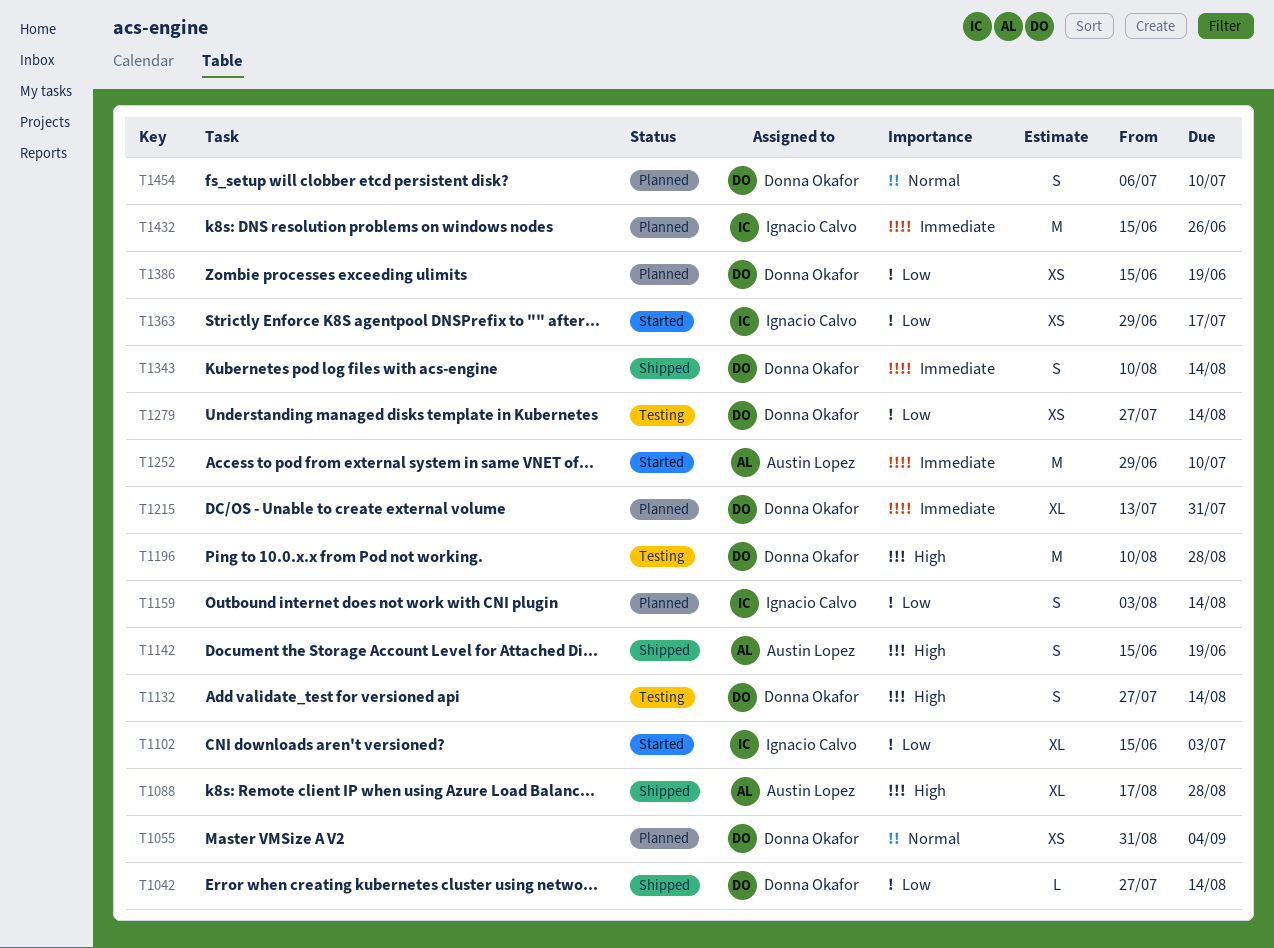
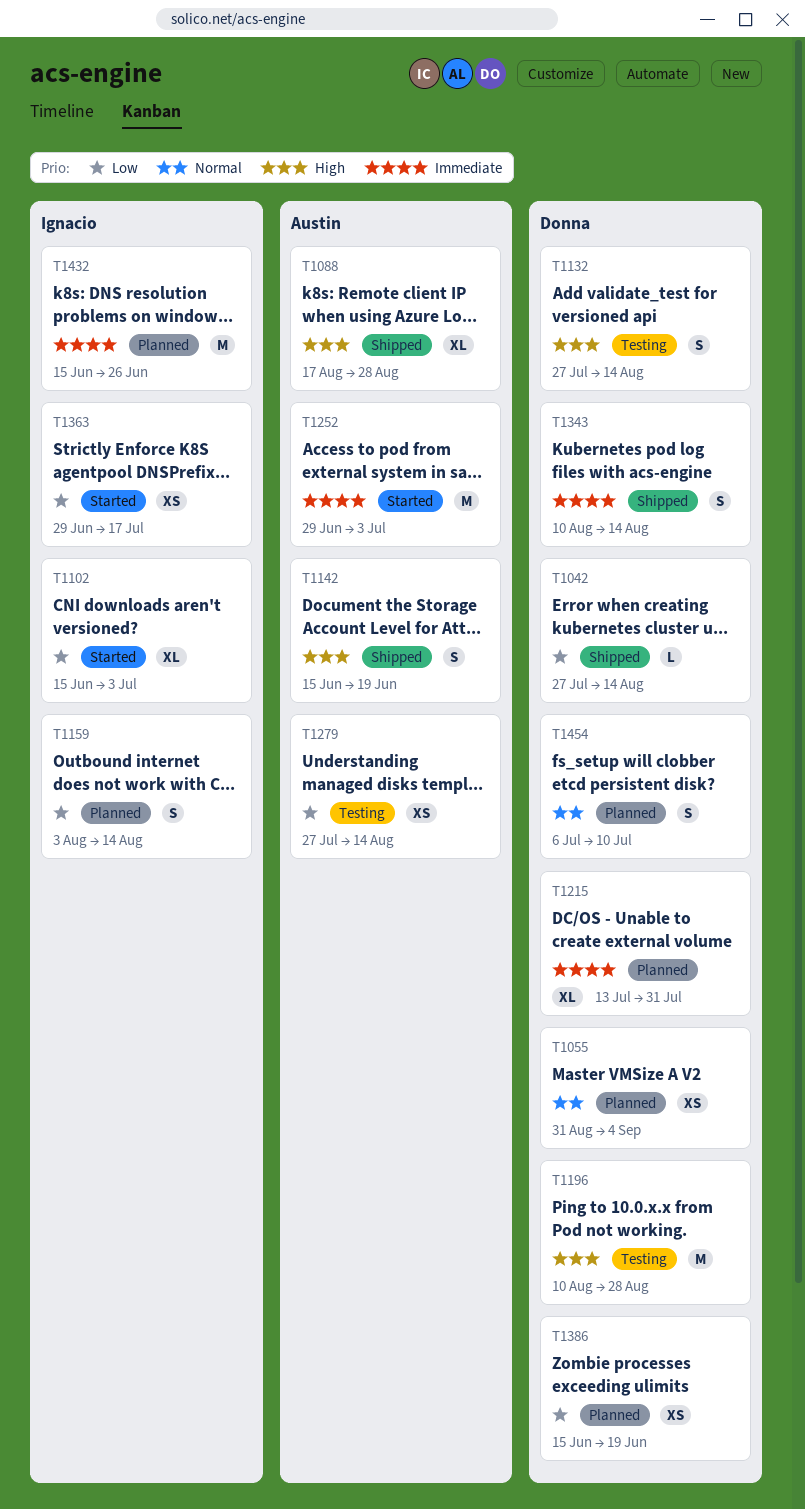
T1252, due: Jul 10 -> Jul 3
T1279, owner: Donna Okafor -> Austin Lopez

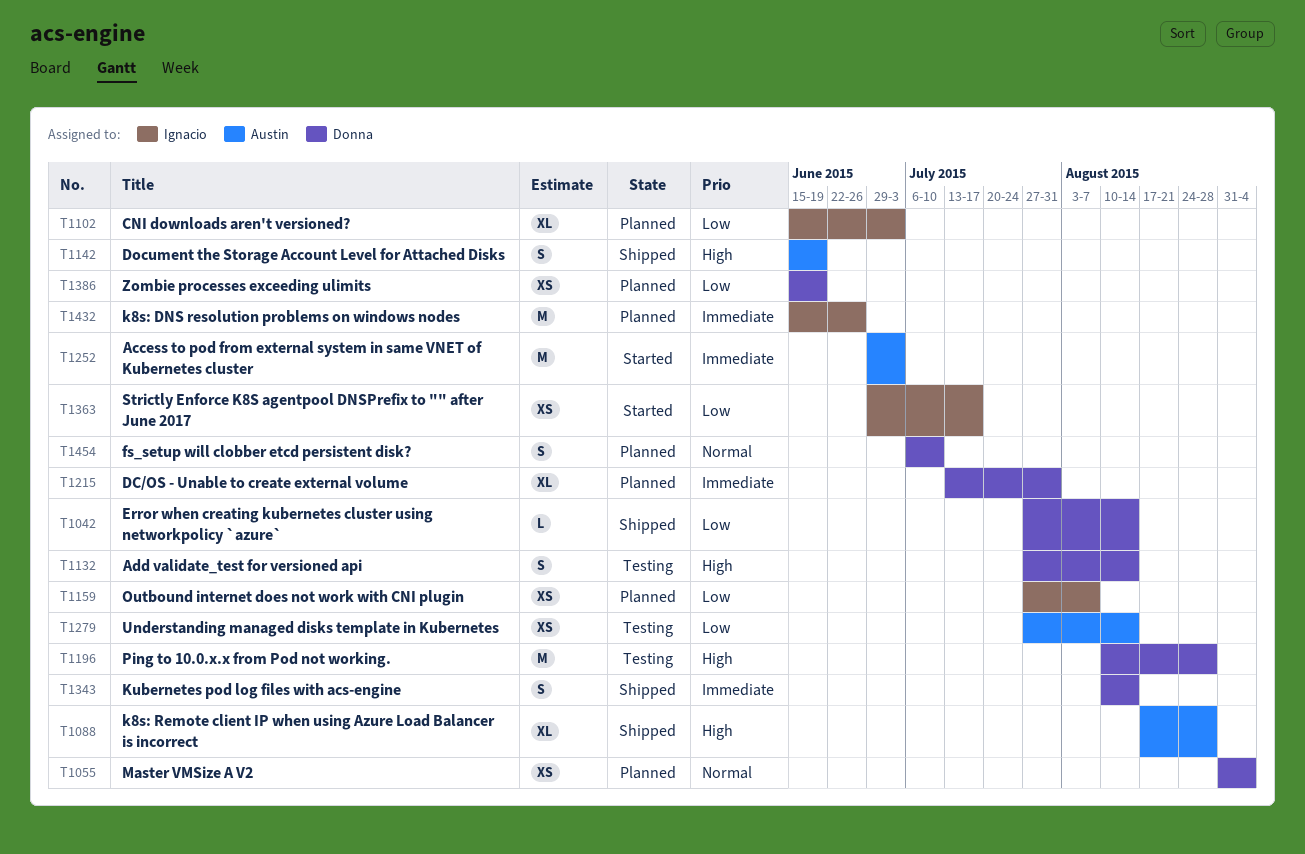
T1102, status: Started -> Planned
T1159, estimate: S -> XS
T1159, start: Aug 3 -> Jul 27
T1159, due: Aug 14 -> Aug 7

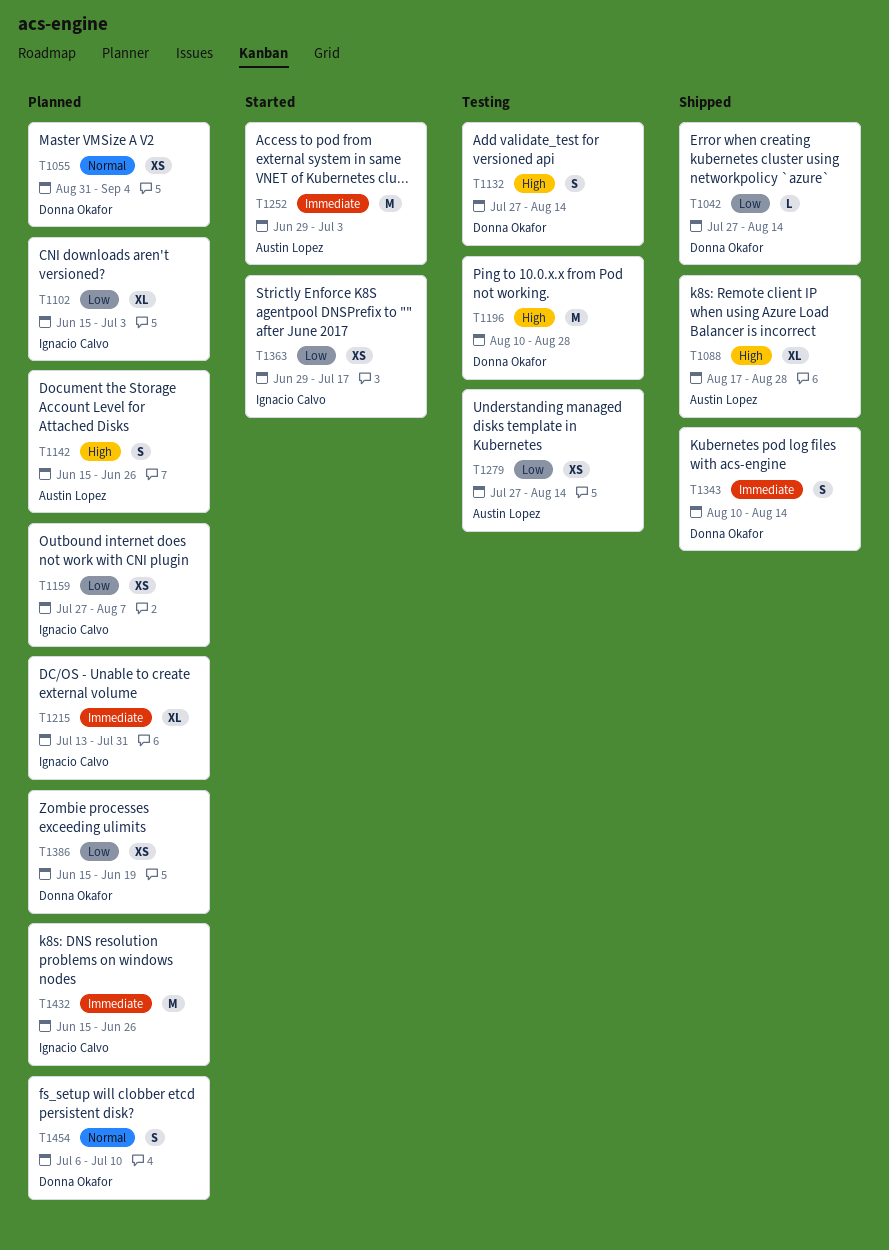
T1142, status: Shipped -> Planned
T1142, due: Jun 19 -> Jun 26
T1215, owner: Donna Okafor -> Ignacio Calvo

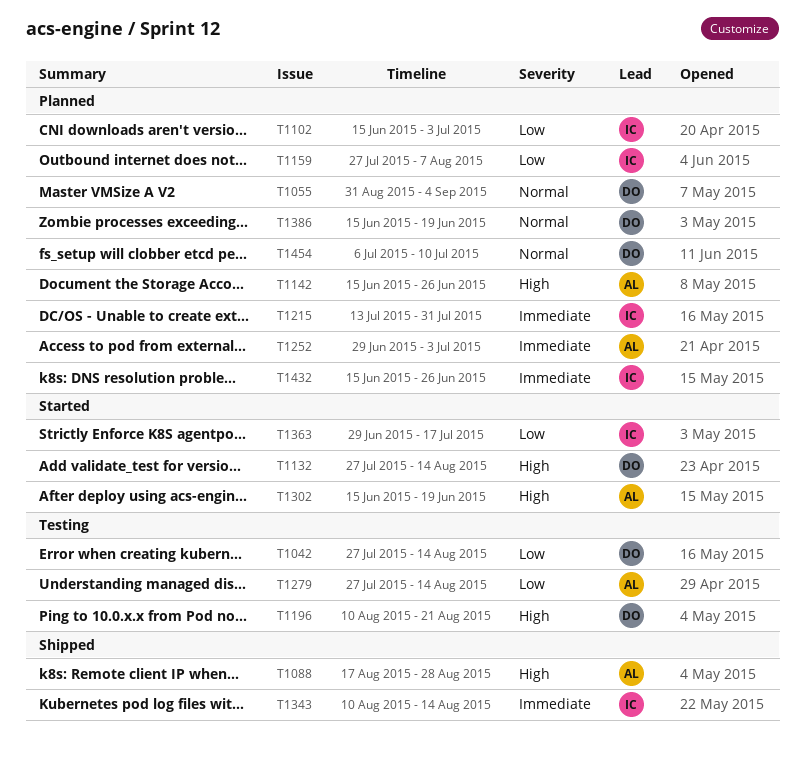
T1042, status: Shipped -> Testing
T1132, status: Testing -> Started
T1196, due: Aug 28 -> Aug 21
T1252, status: Started -> Planned
T1302: none -> present
T1343, owner: Donna Okafor -> Ignacio Calvo
T1386, priority: Low -> Normal

